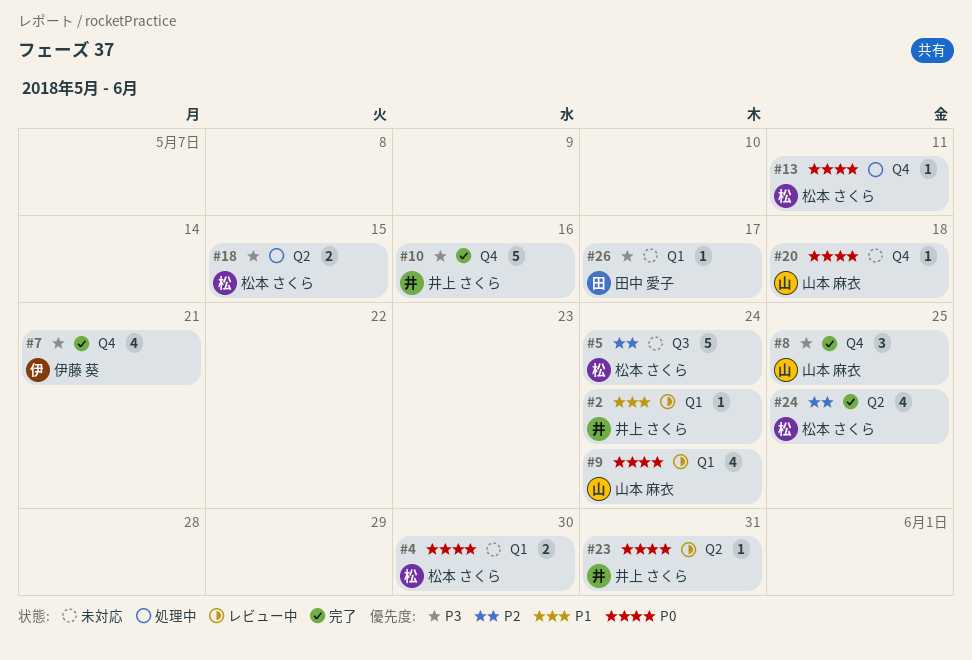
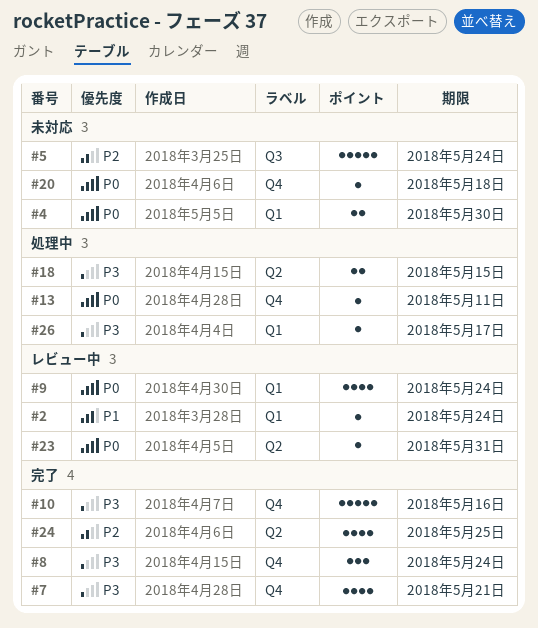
#8, due: May 25 -> May 24
#26, status: 未対応 -> 処理中

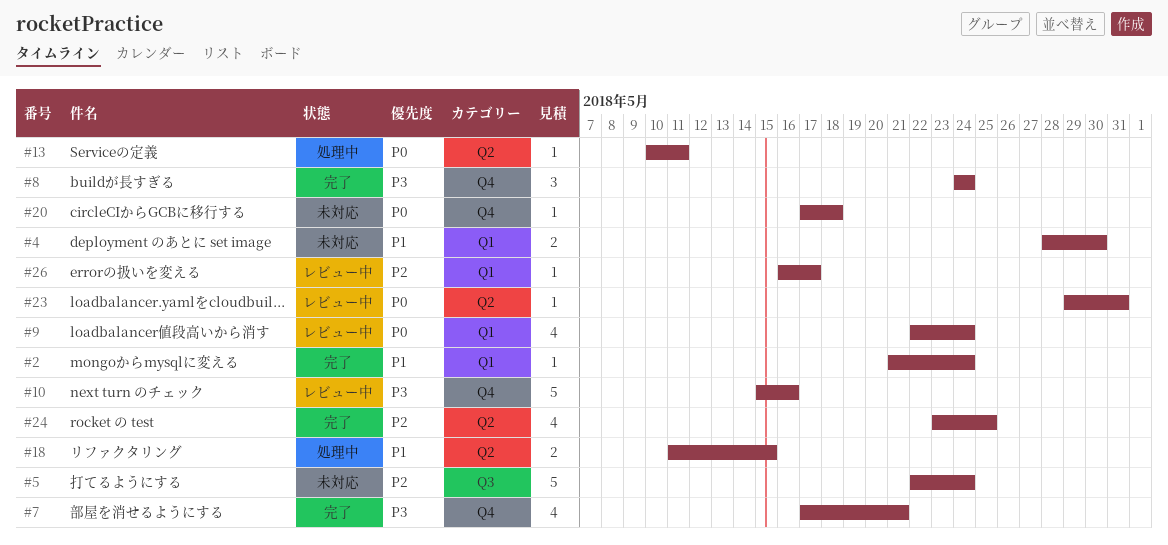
#2, status: レビュー中 -> 完了
#4, priority: P0 -> P1
#10, status: 完了 -> レビュー中
#13, label: Q4 -> Q2
#18, priority: P3 -> P1
#26, status: 処理中 -> レビュー中
#26, priority: P3 -> P2

